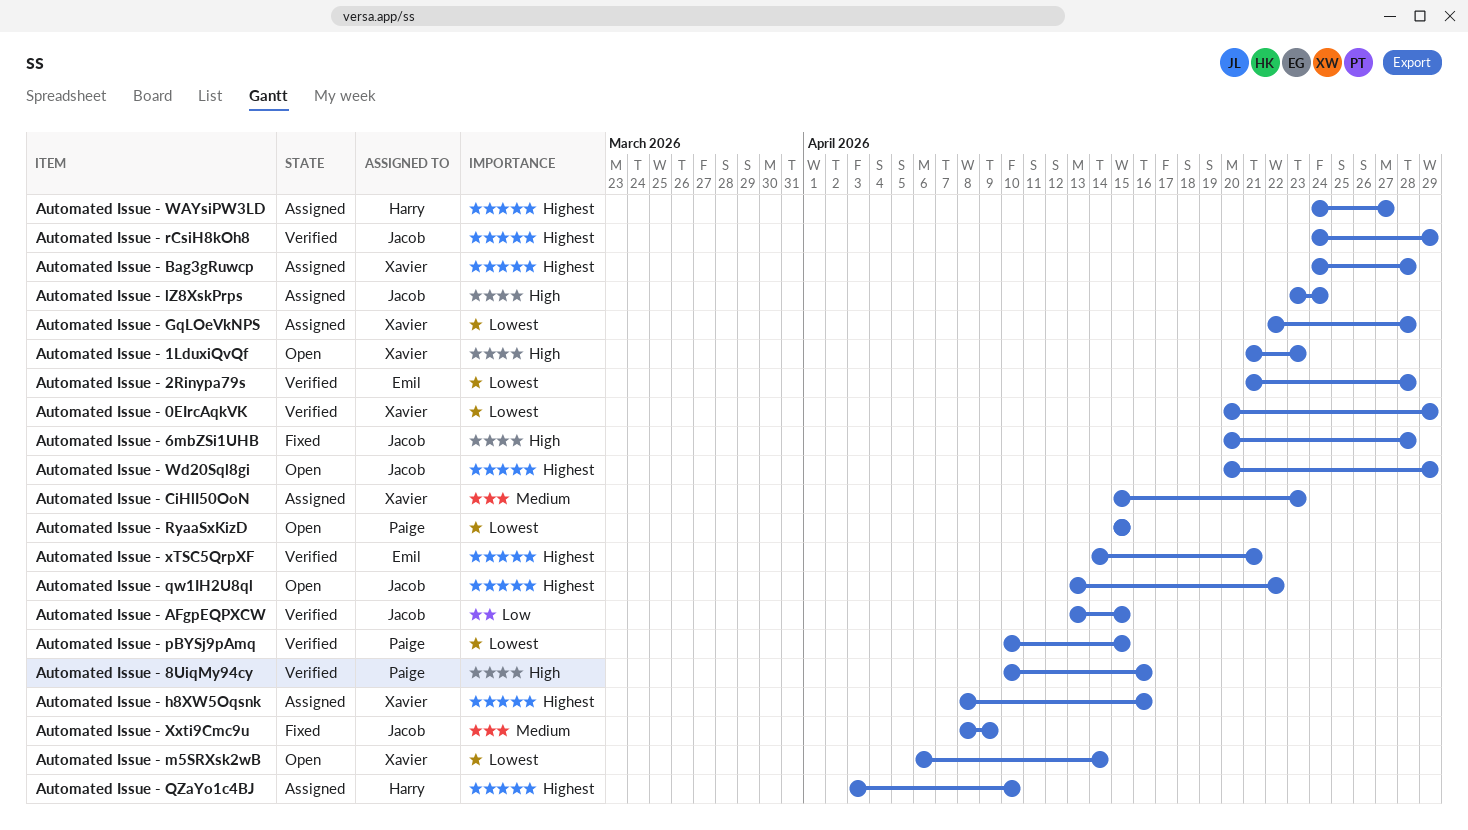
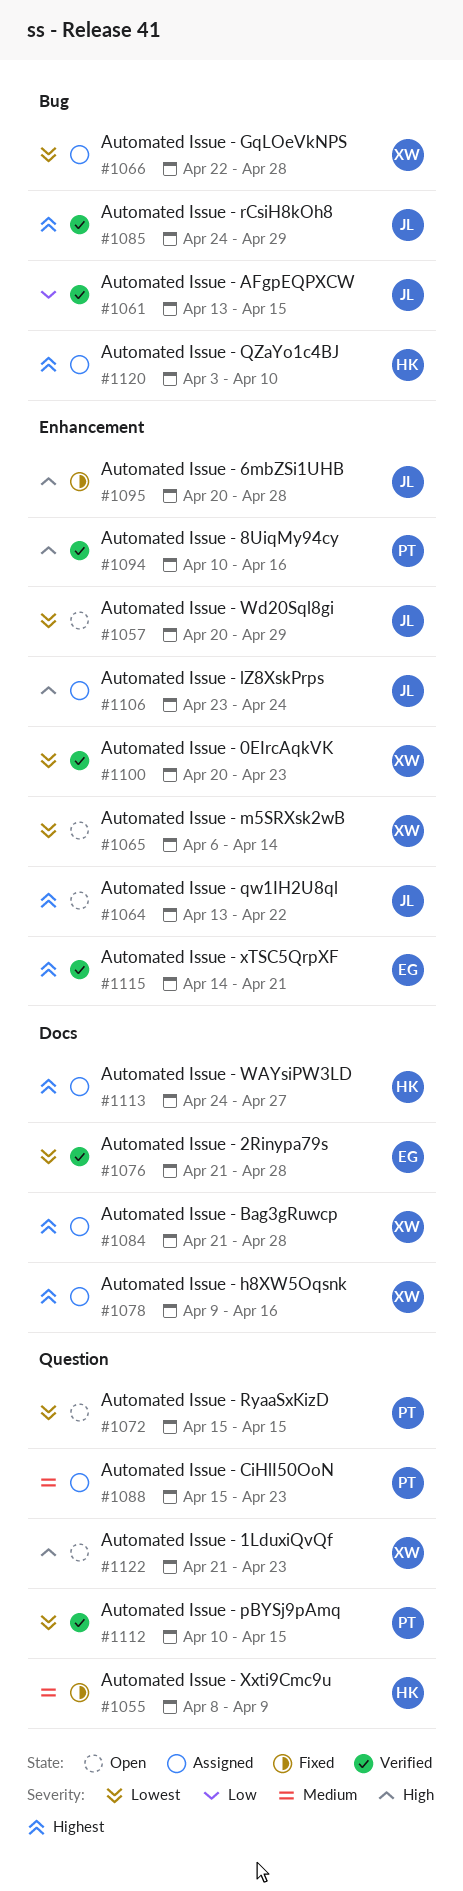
Automated Issue - 0EIrcAqkVK, due: Apr 29 -> Apr 23
Automated Issue - Bag3gRuwcp, start: Apr 24 -> Apr 21
Automated Issue - CiHlI50OoN, owner: Xavier -> Paige
Automated Issue - h8XW5Oqsnk, start: Apr 8 -> Apr 9
Automated Issue - Wd20Sql8gi, priority: Highest -> Lowest
Automated Issue - Xxti9Cmc9u, owner: Jacob -> Harry

